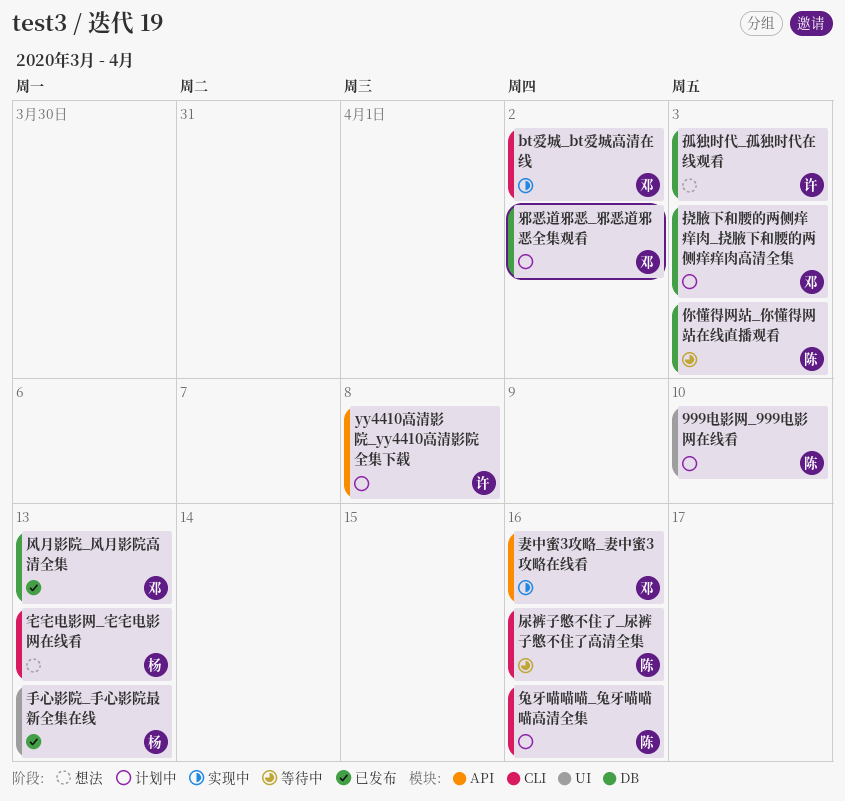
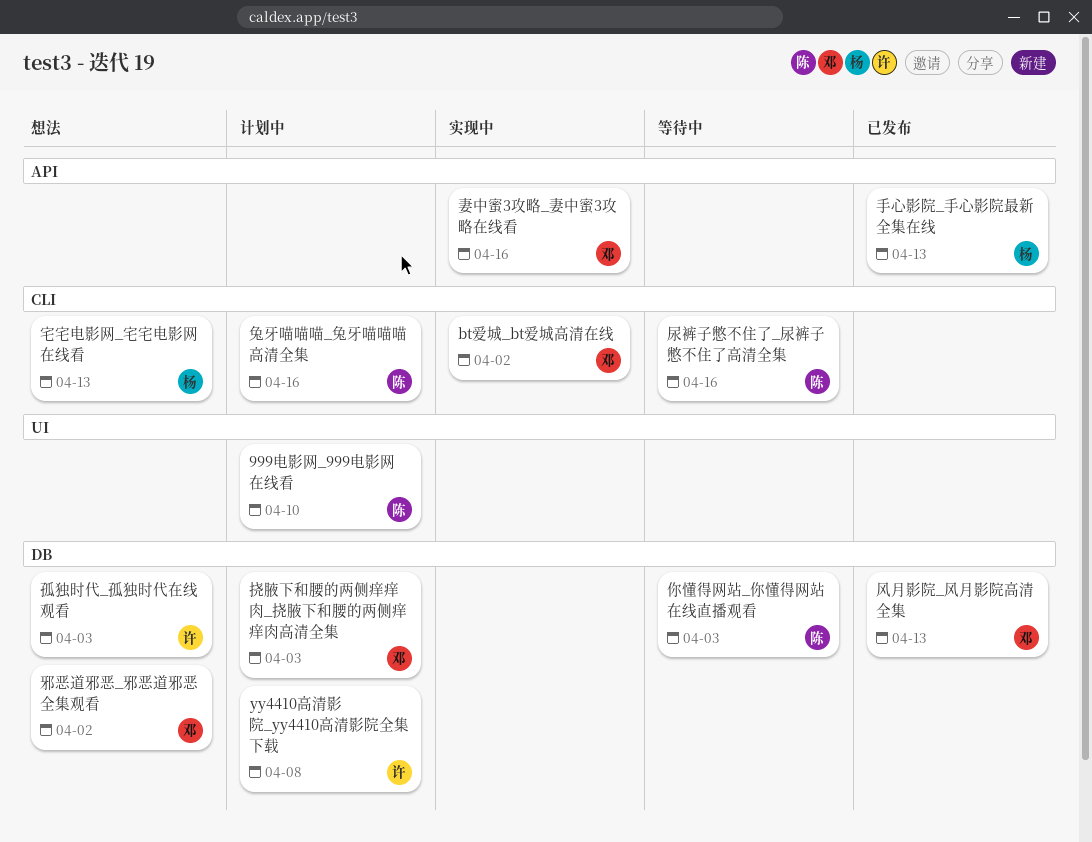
yy4410高清影院_yy4410高清影院全集下载, label: API -> DB
手心影院_手心影院最新全集在线, label: UI -> API
邪恶道邪恶_邪恶道邪恶全集观看, status: 计划中 -> 想法

